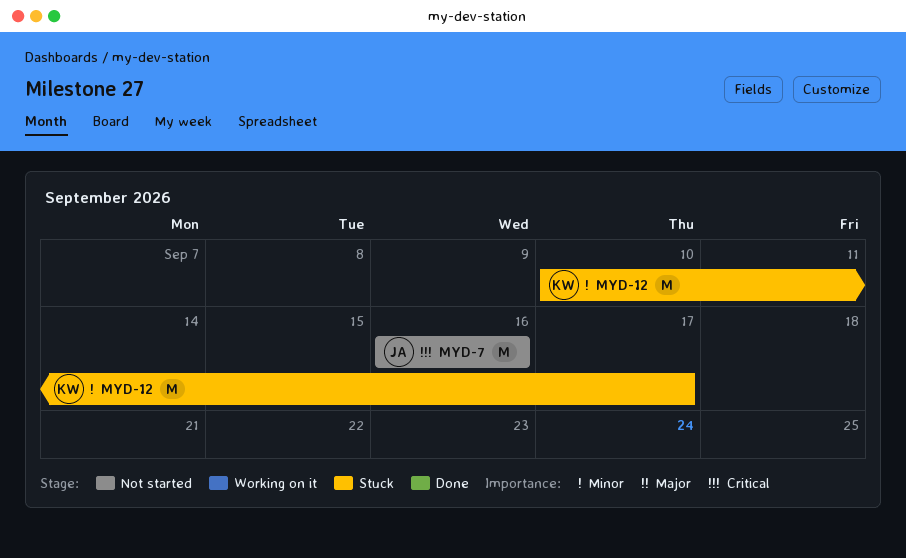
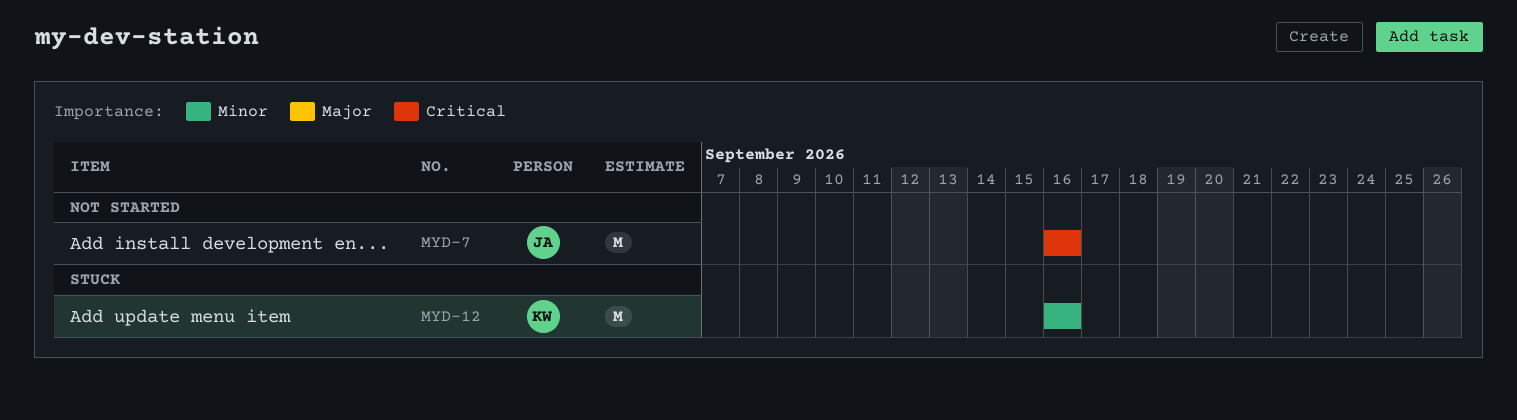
MYD-12, start: Sep 10 -> Sep 16
MYD-12, due: Sep 17 -> Sep 16

